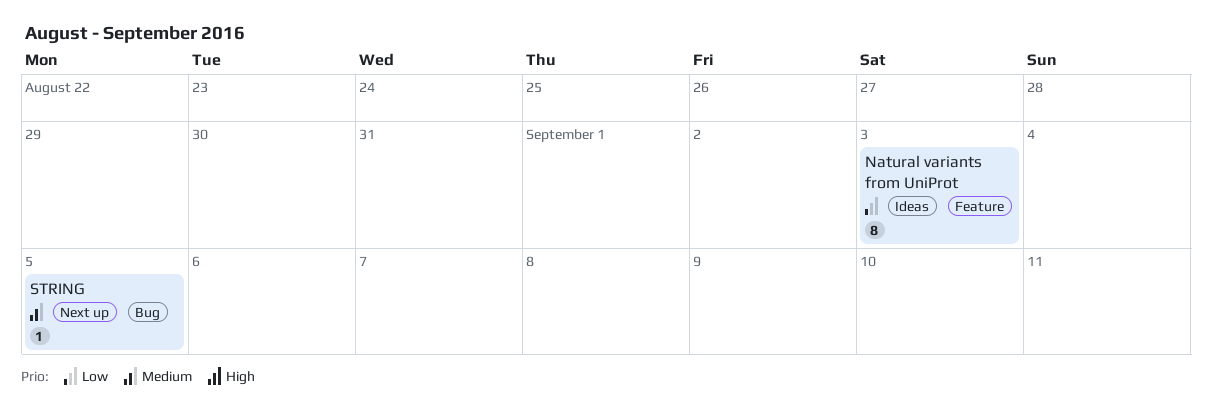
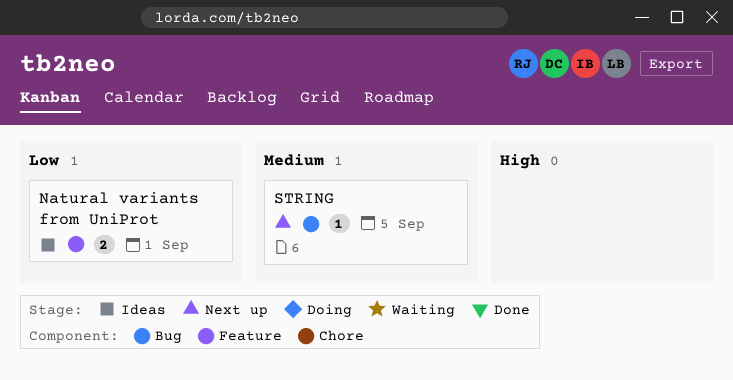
Natural variants from UniProt, estimate: 8 -> 2
Natural variants from UniProt, due: Sep 3 -> Sep 1

